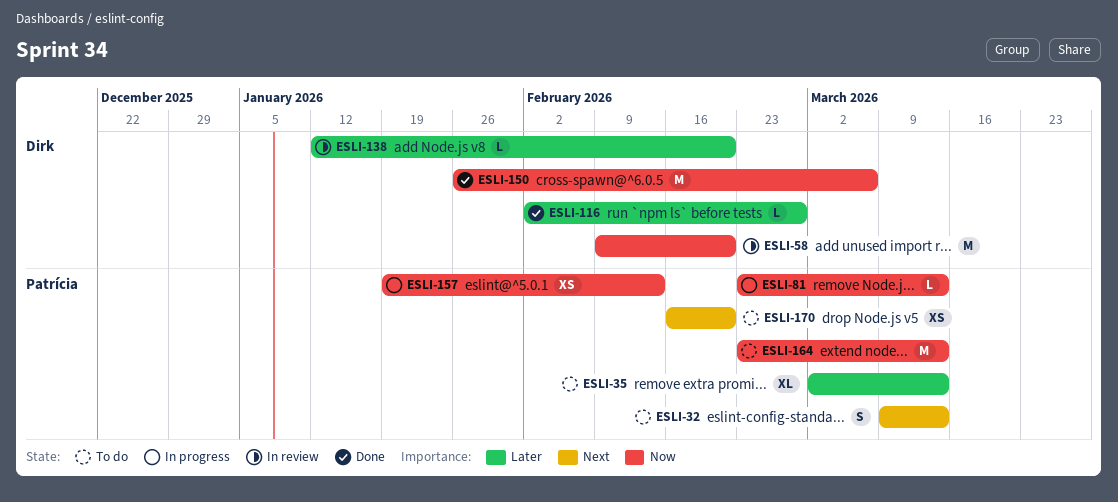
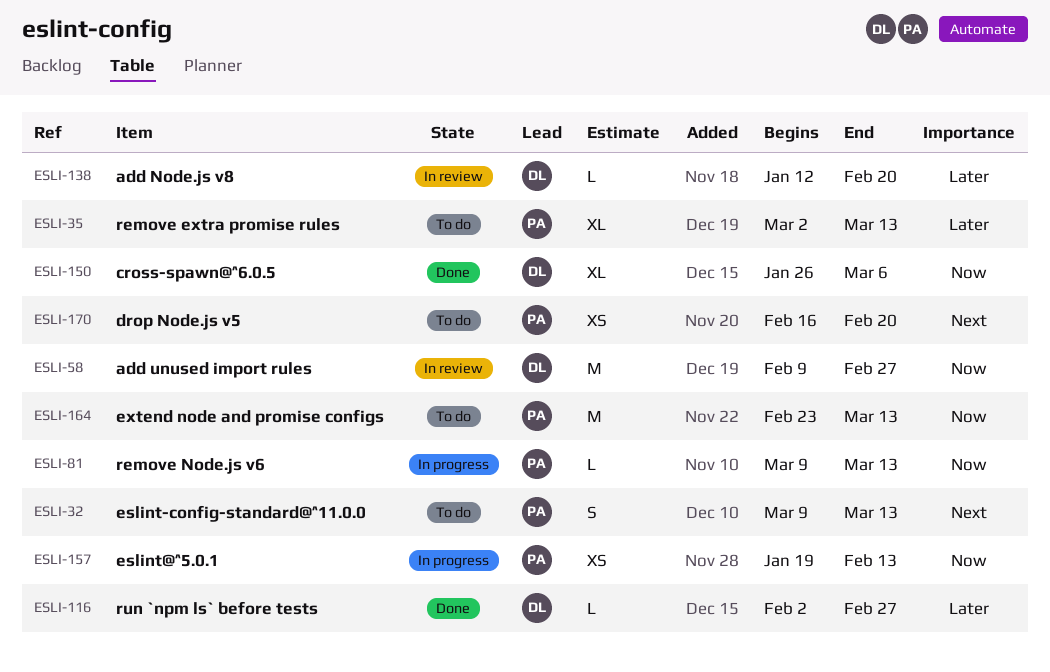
ESLI-58, due: Feb 20 -> Feb 27
ESLI-81, start: Feb 23 -> Mar 9
ESLI-150, estimate: M -> XL

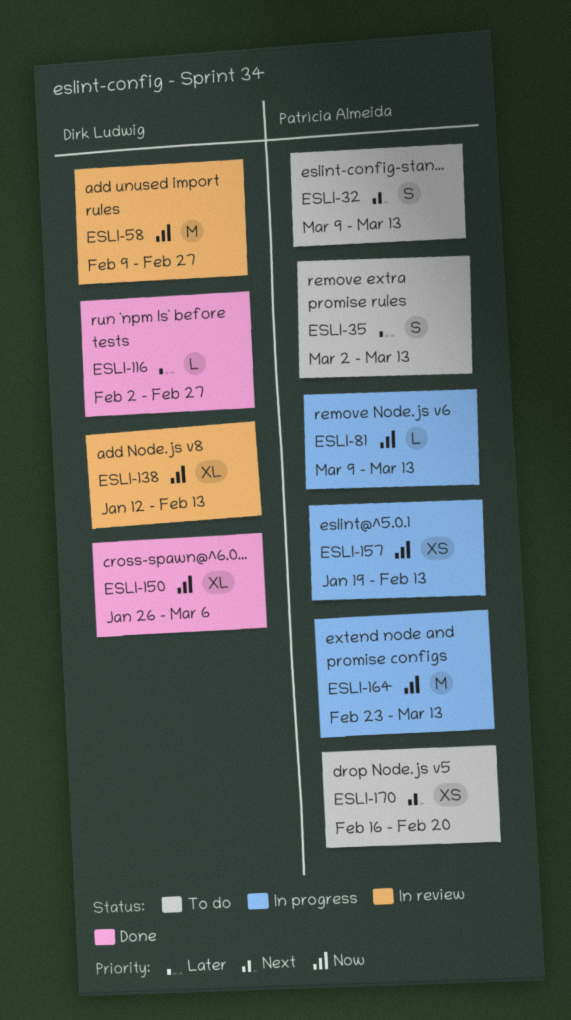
ESLI-35, estimate: XL -> S
ESLI-138, priority: Later -> Now
ESLI-138, estimate: L -> XL
ESLI-138, due: Feb 20 -> Feb 13
ESLI-164, status: To do -> In progress

